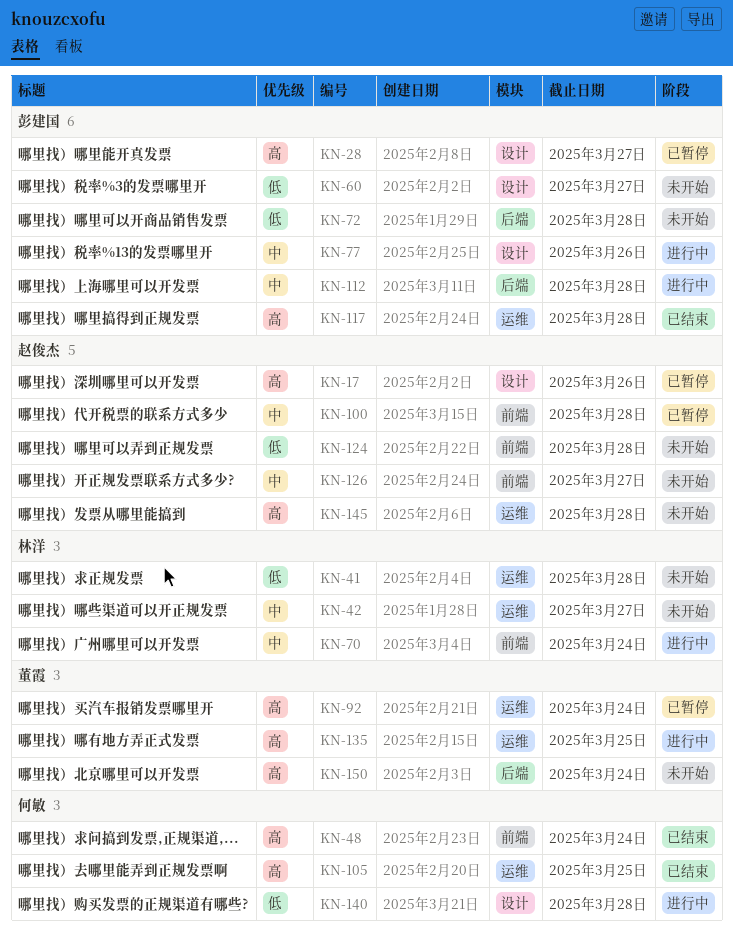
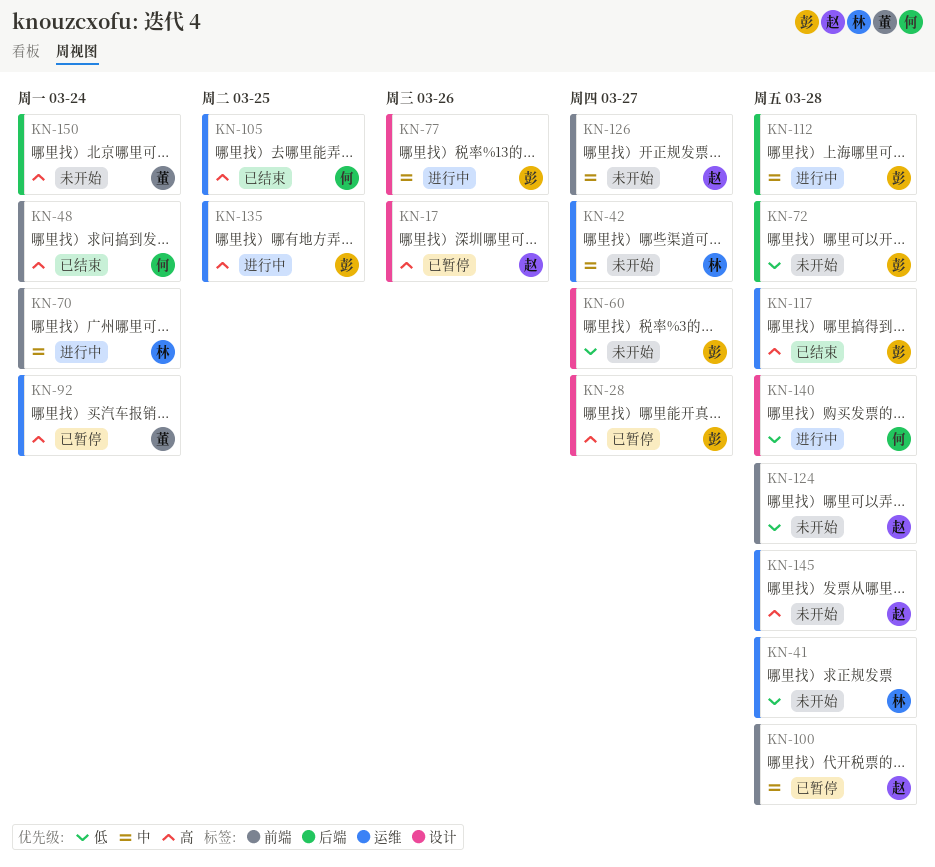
KN-135, owner: 董霞 -> 彭建国

